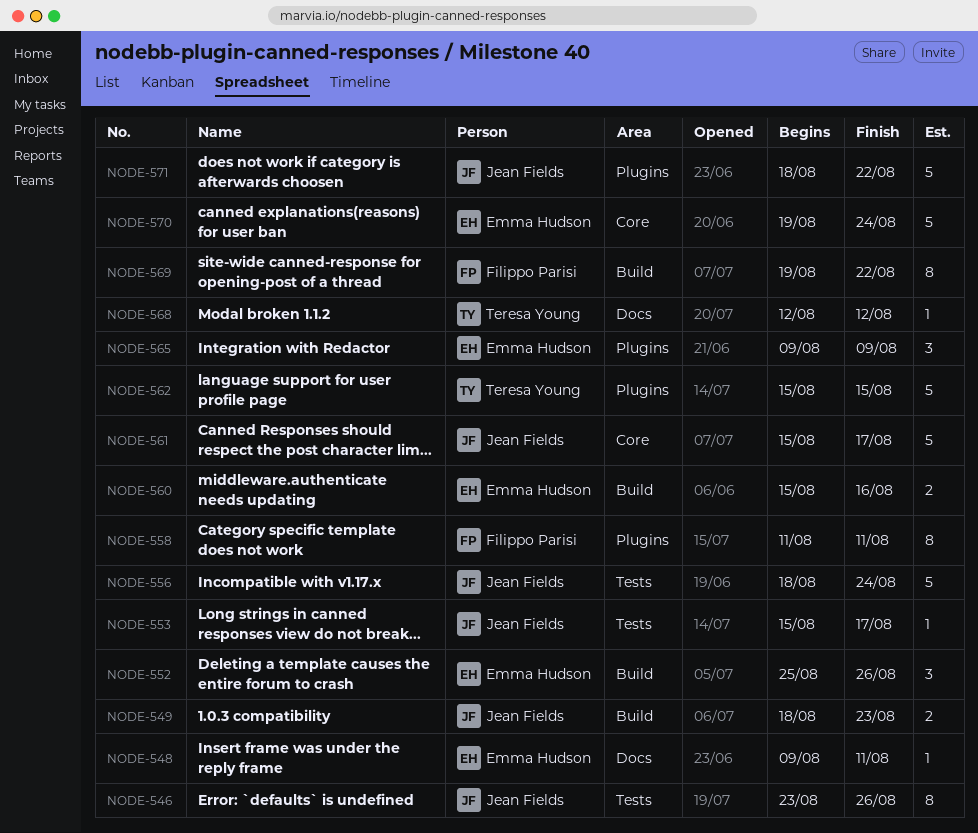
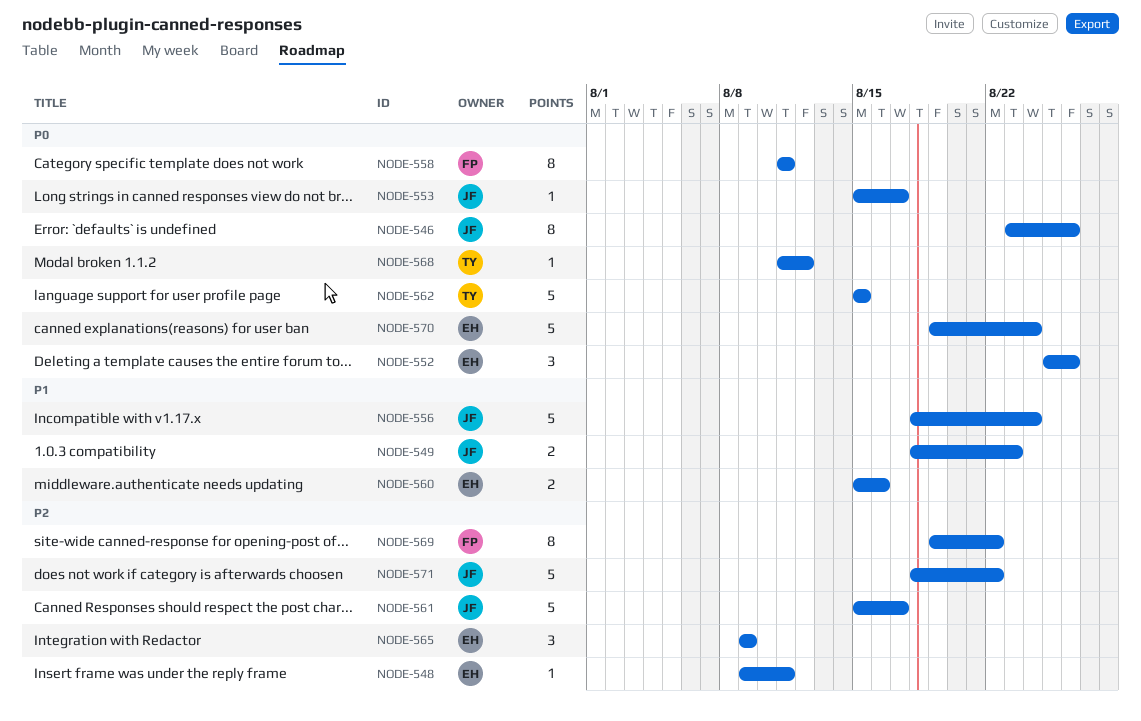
NODE-568, start: Aug 12 -> Aug 11

